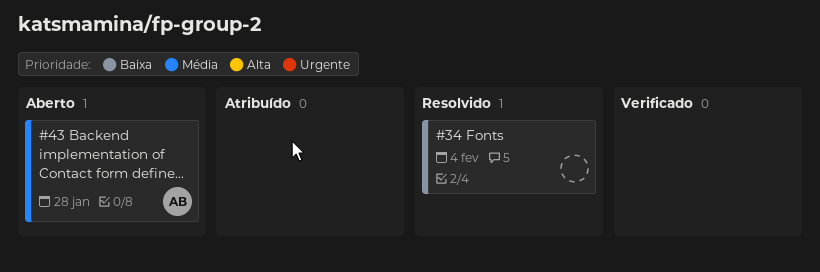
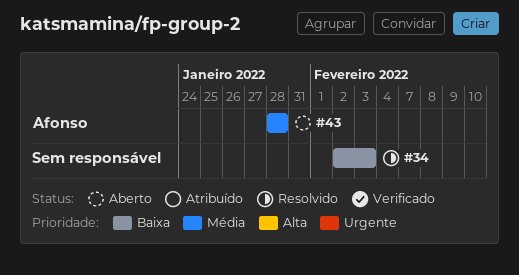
#34, due: Feb 4 -> Feb 3

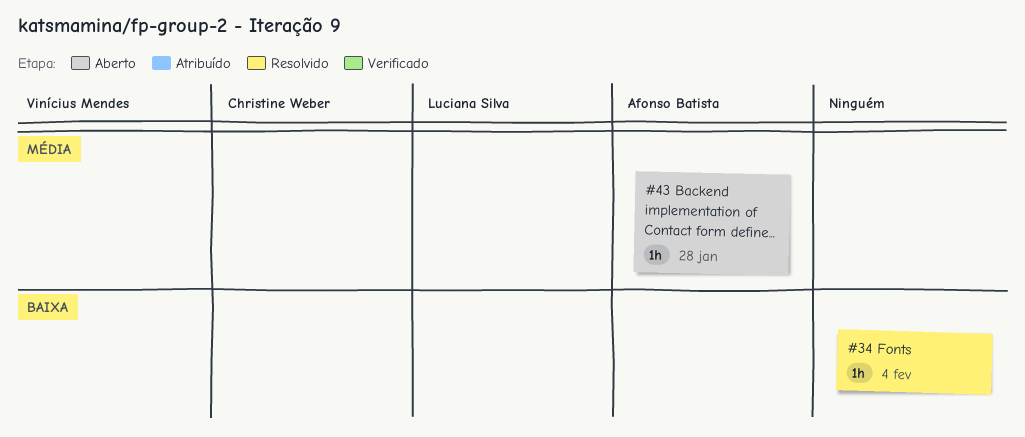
#34, due: Feb 3 -> Feb 4

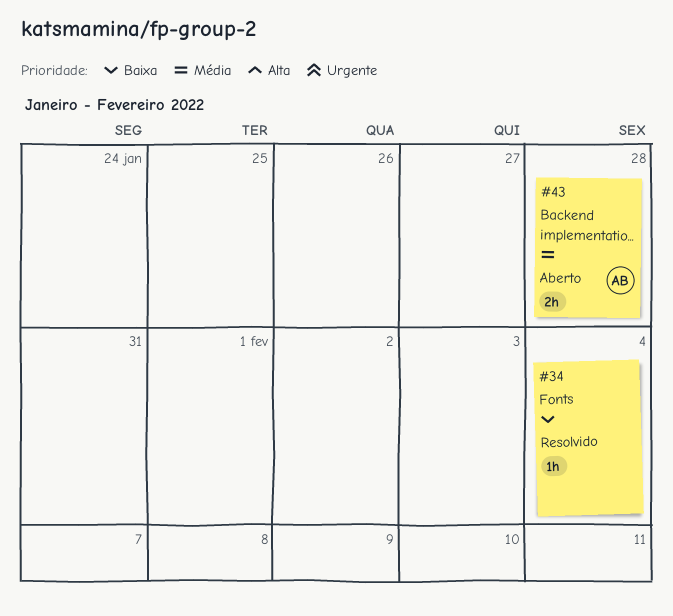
#43, estimate: 1h -> 2h

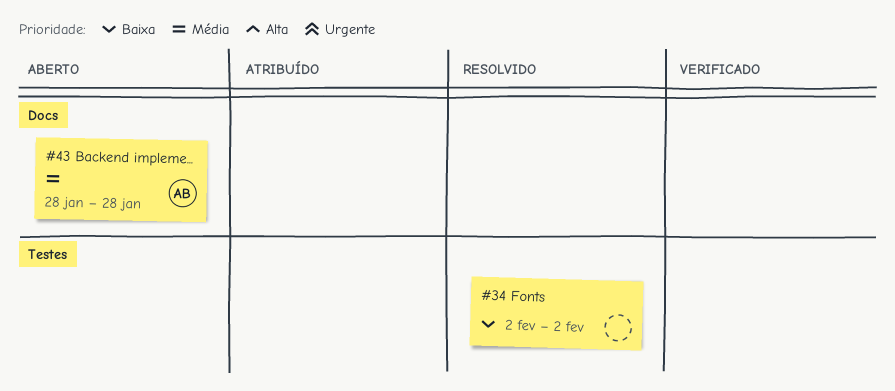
#34, due: Feb 4 -> Feb 2

